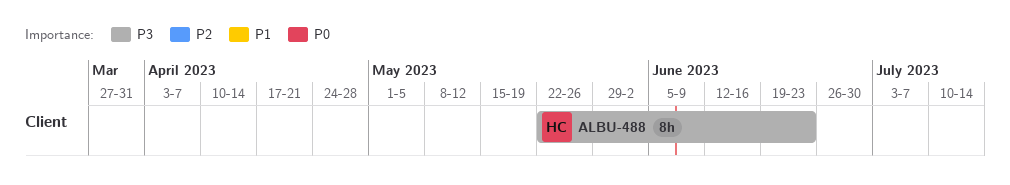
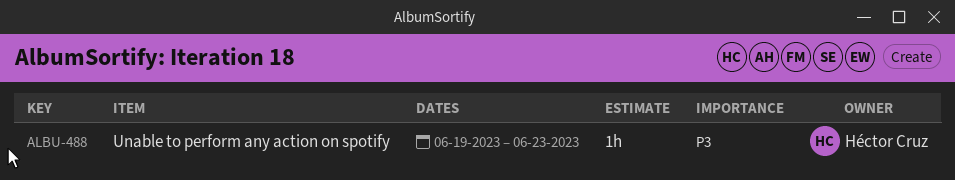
ALBU-488, estimate: 8h -> 1h
ALBU-488, start: May 22 -> Jun 19

